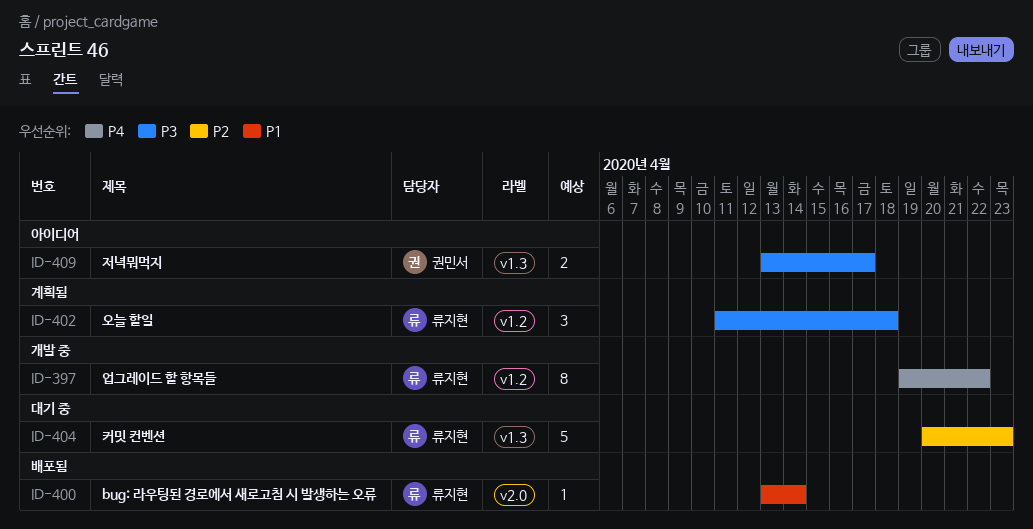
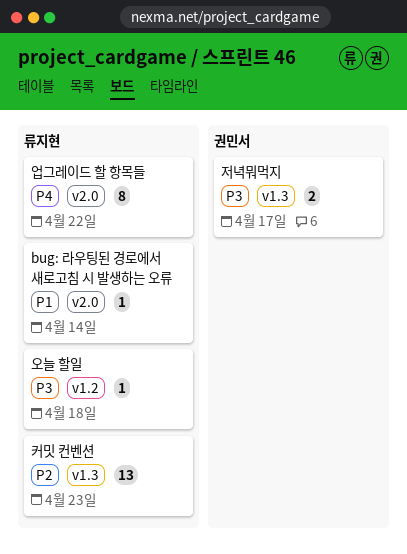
업그레이드 할 항목들, label: v1.2 -> v2.0
오늘 할일, estimate: 3 -> 1
커밋 컨벤션, estimate: 5 -> 13

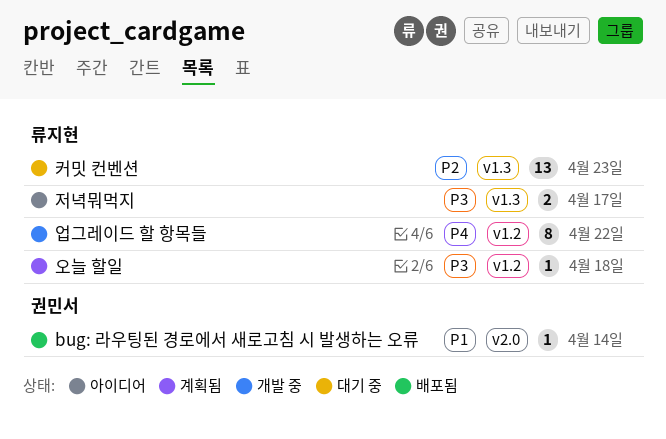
bug: 라우팅된 경로에서 새로고침 시 발생하는 오류, owner: 류지현 -> 권민서
업그레이드 할 항목들, label: v2.0 -> v1.2
저녁뭐먹지, owner: 권민서 -> 류지현

